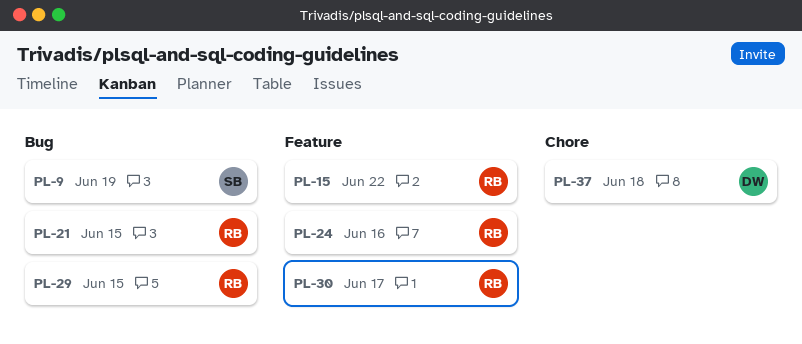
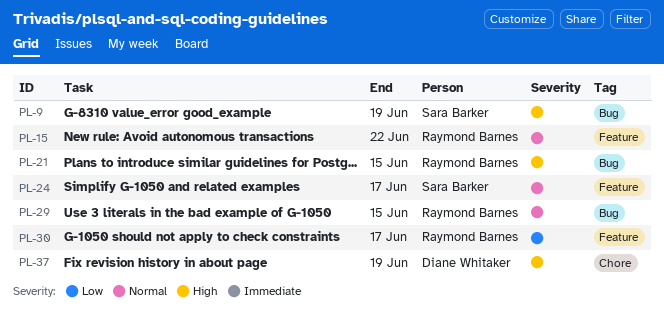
PL-24, owner: Raymond Barnes -> Sara Barker
PL-24, due: Jun 16 -> Jun 17
PL-37, due: Jun 18 -> Jun 19

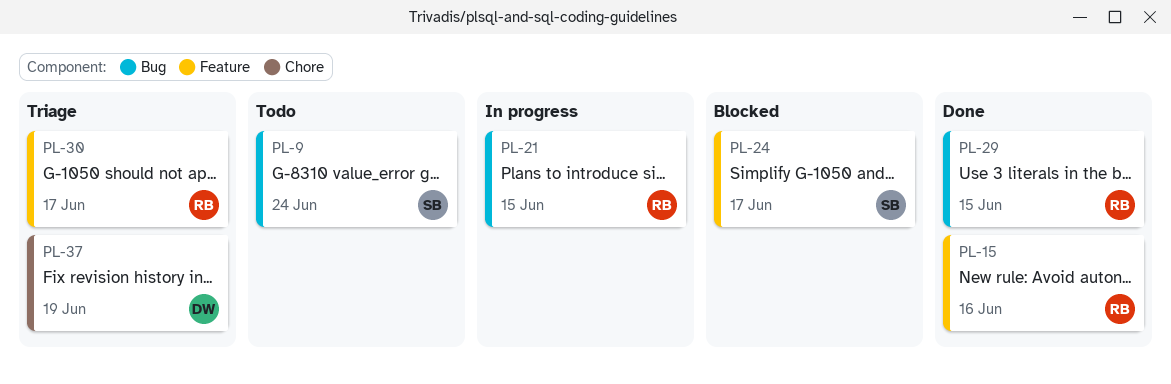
PL-9, due: Jun 19 -> Jun 24
PL-15, due: Jun 22 -> Jun 16

